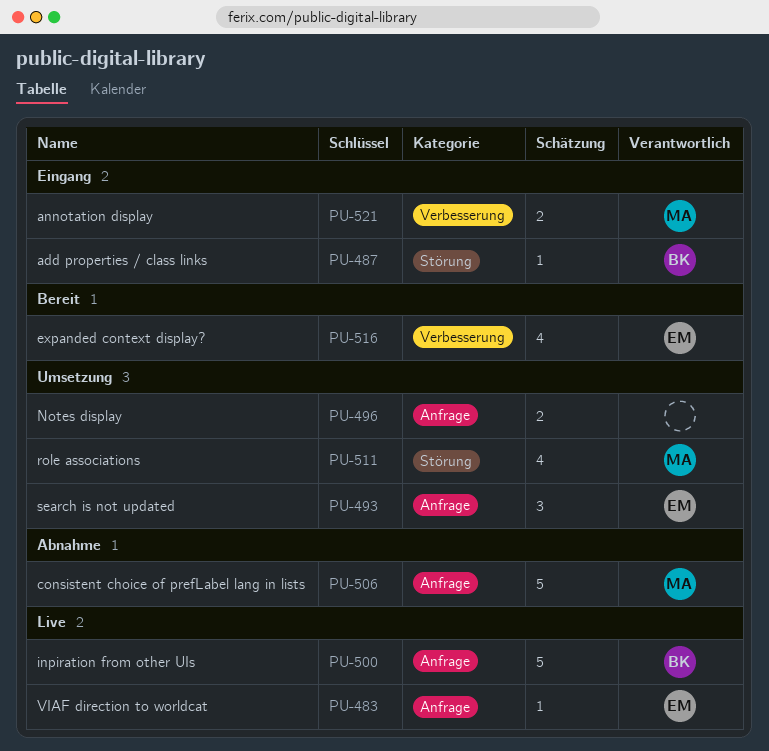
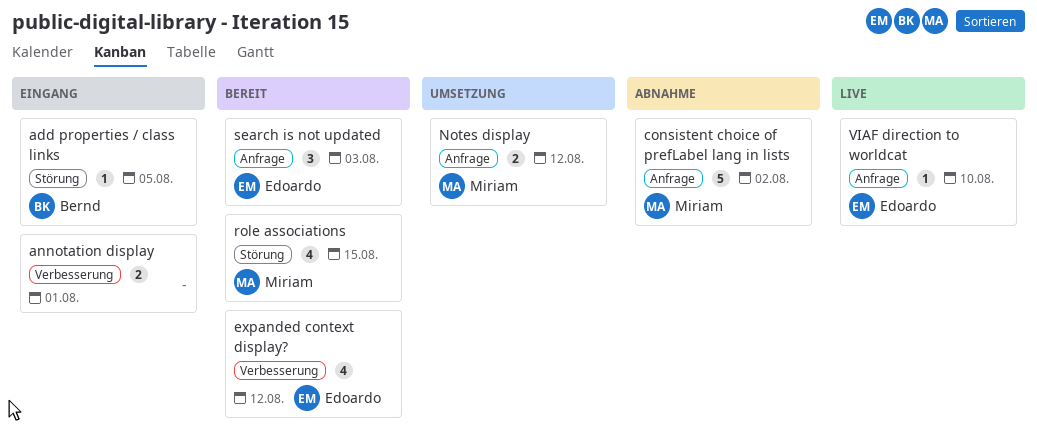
annotation display, owner: Miriam -> none
inpiration from other UIs: present -> none
Notes display, owner: none -> Miriam
role associations, status: Umsetzung -> Bereit
search is not updated, status: Umsetzung -> Bereit

